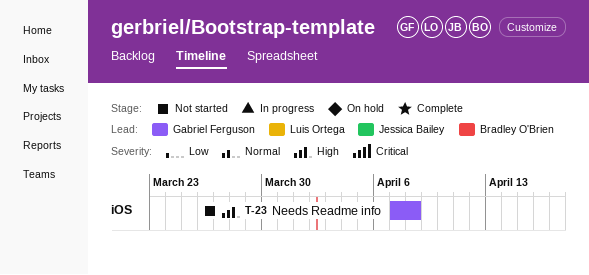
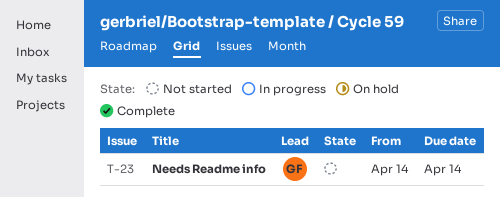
T-23, start: Apr 7 -> Apr 14
T-23, due: Apr 8 -> Apr 14

